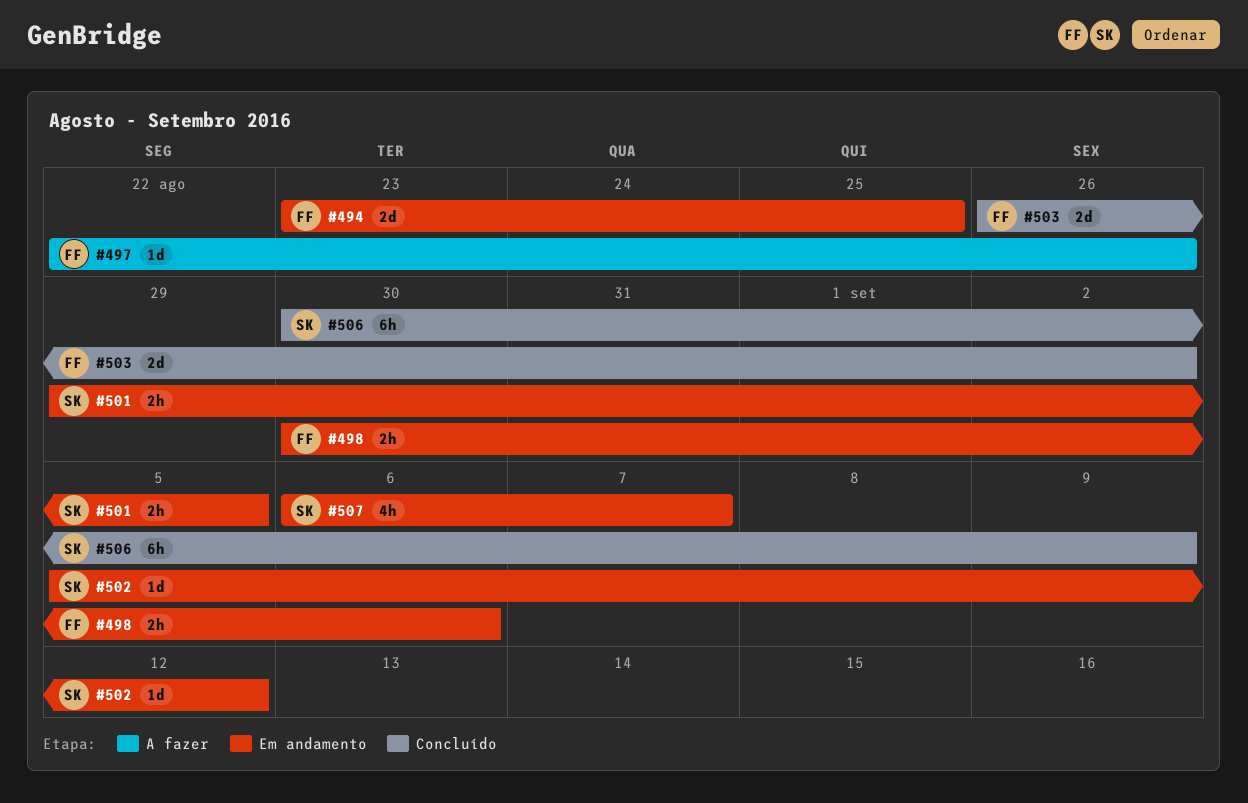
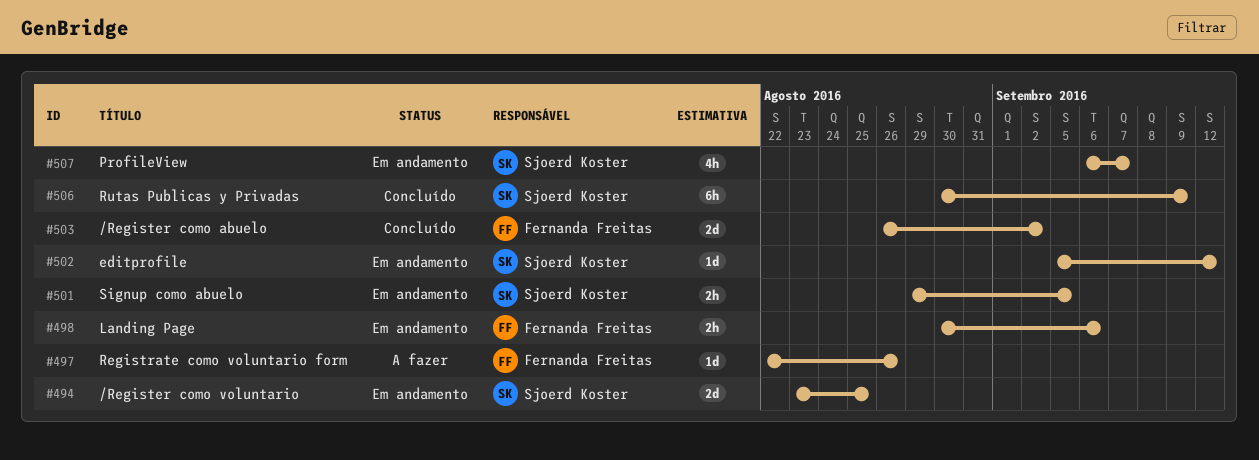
#494, owner: Fernanda Freitas -> Sjoerd Koster

